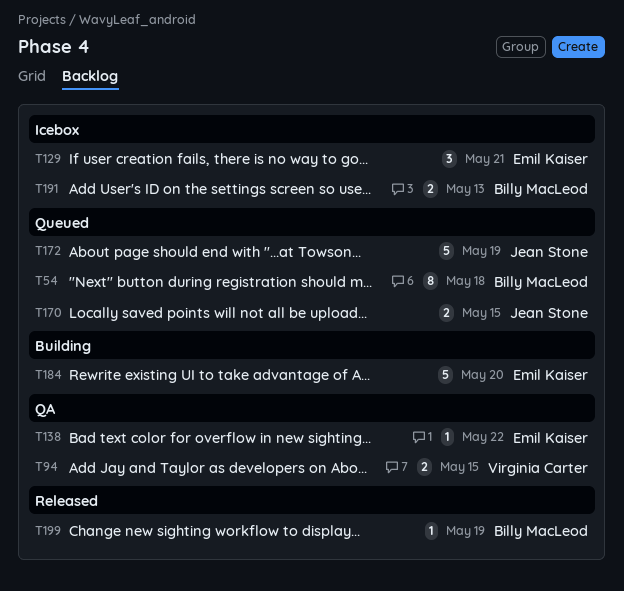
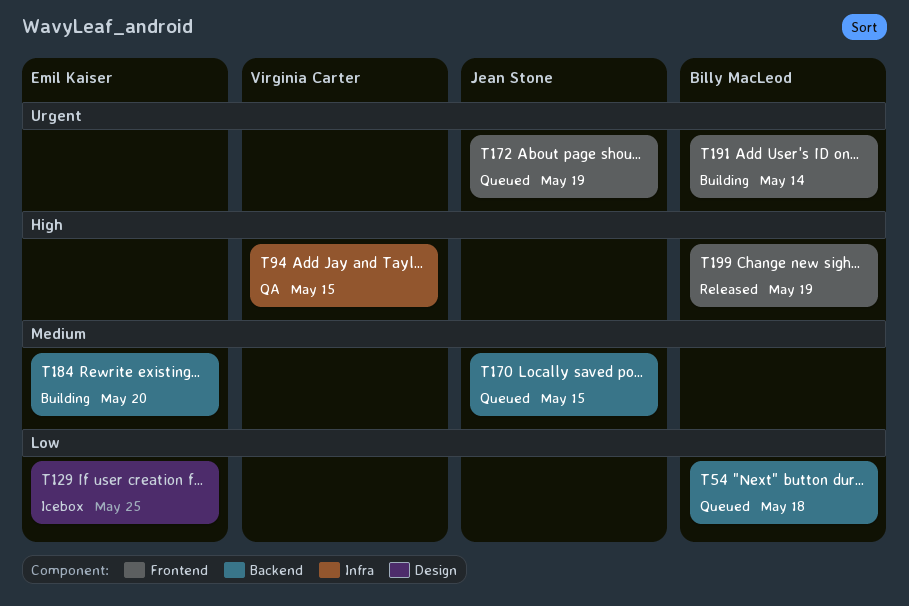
T129, due: May 21 -> May 25
T138: present -> none
T191, status: Icebox -> Building
T191, due: May 13 -> May 14

